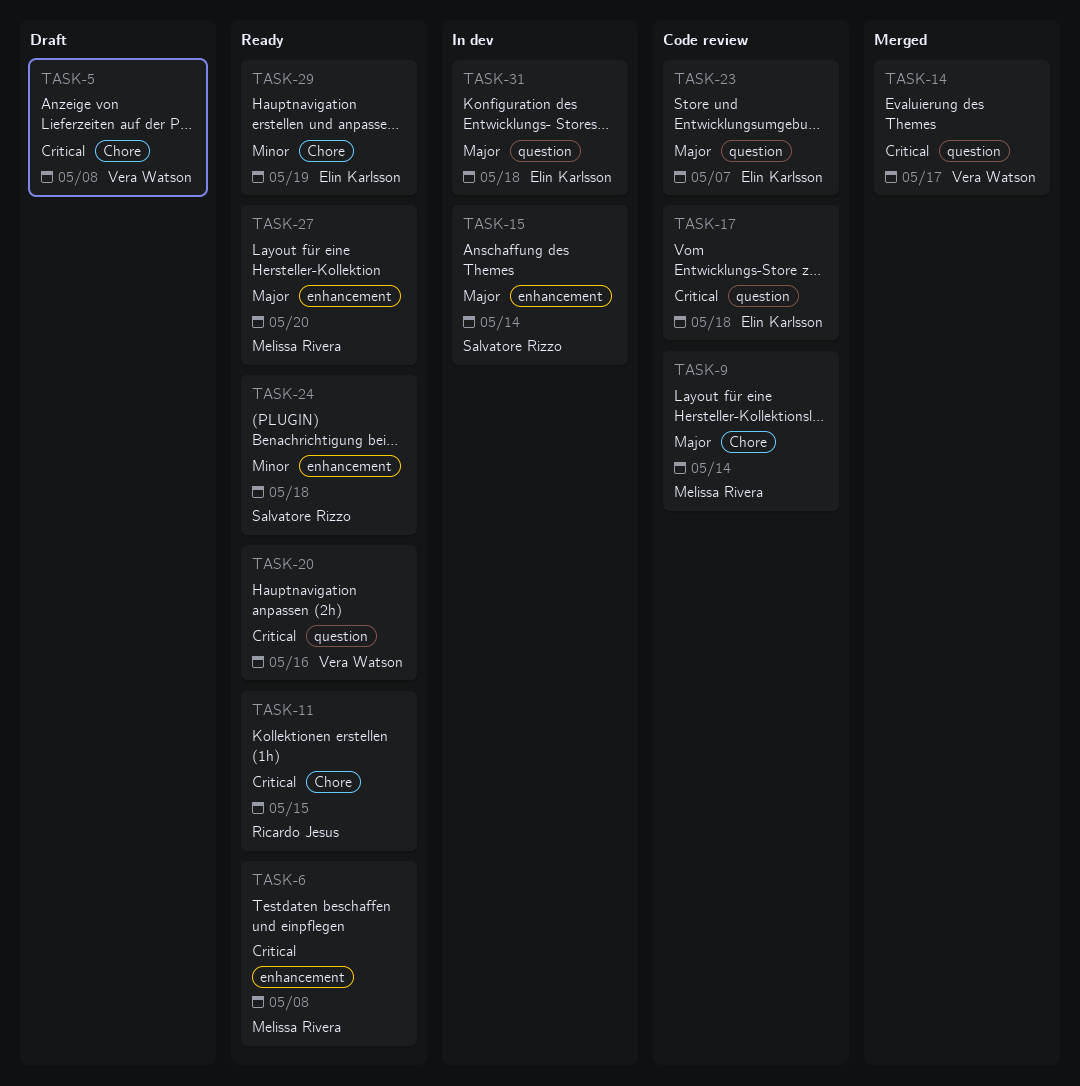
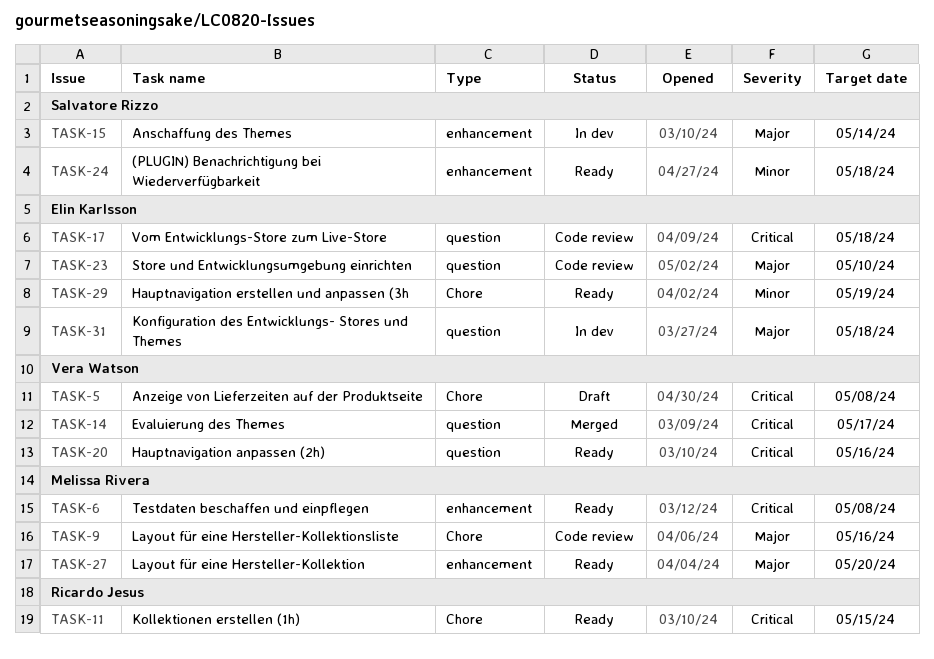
TASK-9, due: May 14 -> May 16
TASK-23, due: May 7 -> May 10

